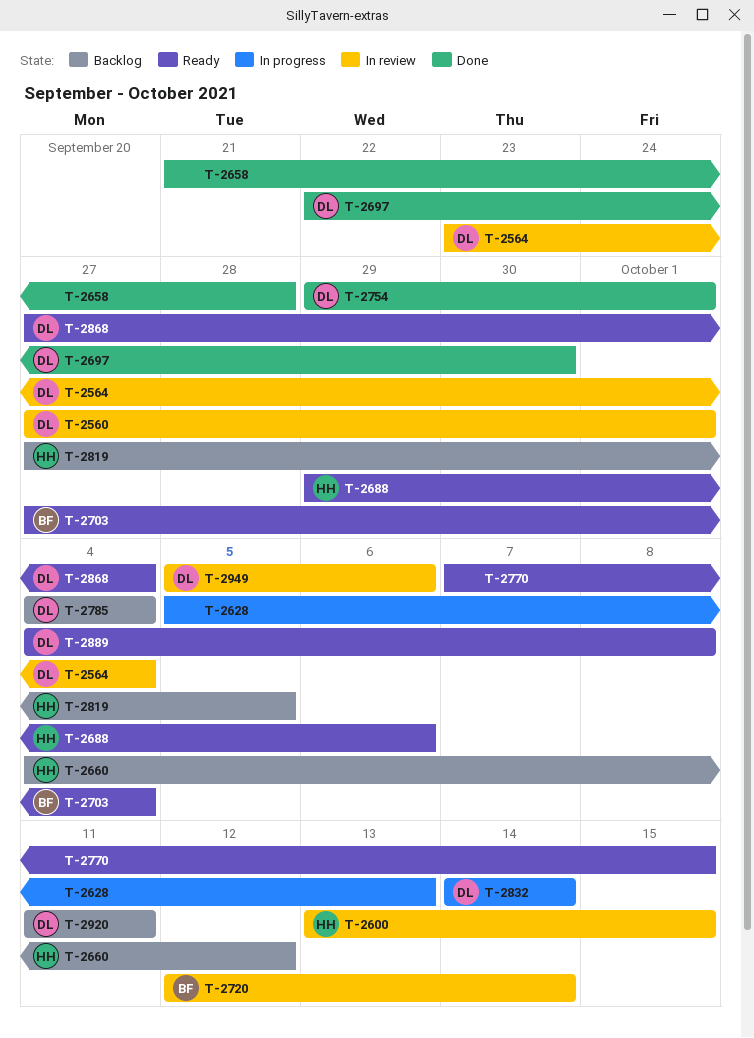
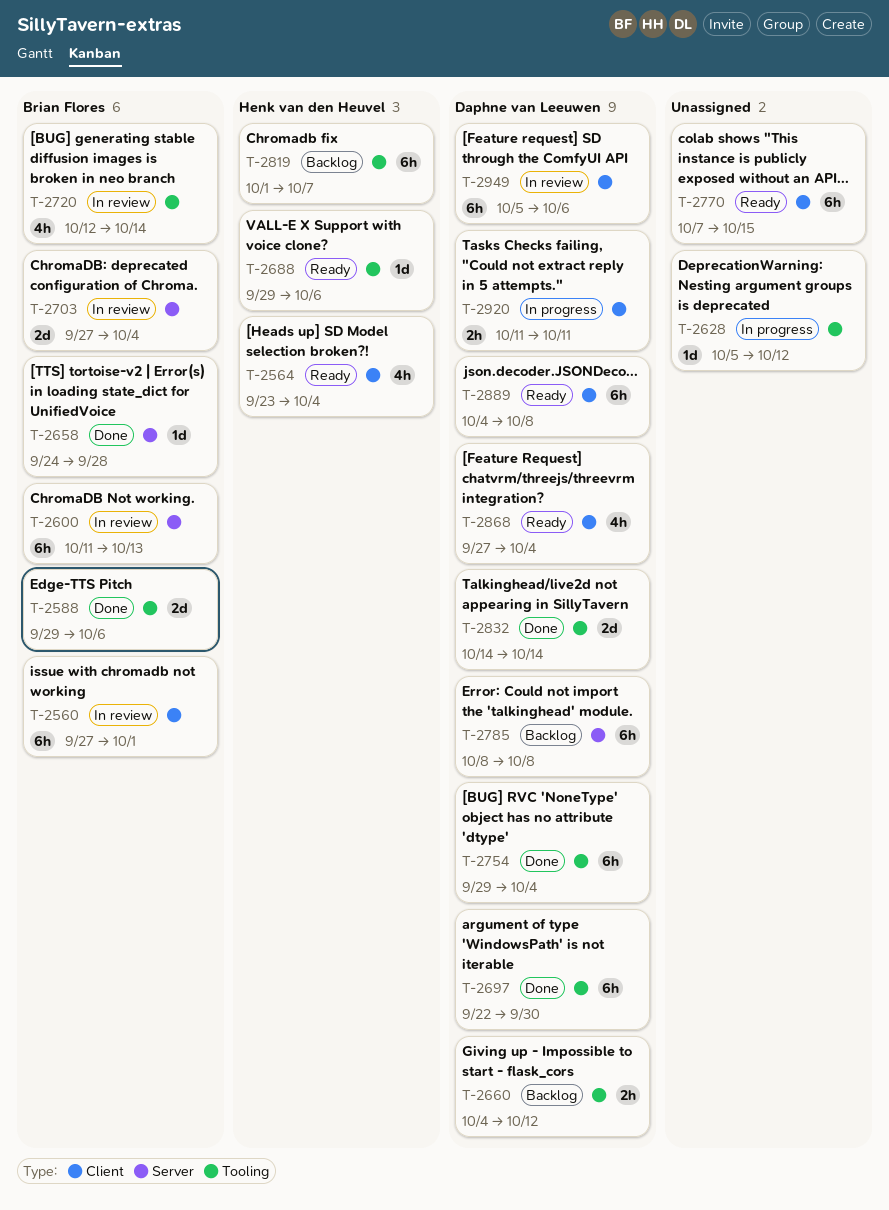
T-2560, owner: Daphne van Leeuwen -> Brian Flores
T-2564, status: In review -> Ready
T-2564, owner: Daphne van Leeuwen -> Henk van den Heuvel
T-2588: none -> present
T-2600, owner: Henk van den Heuvel -> Brian Flores
T-2600, start: Oct 13 -> Oct 11
T-2600, due: Oct 15 -> Oct 13
T-2628, due: Oct 13 -> Oct 12
T-2658, owner: none -> Brian Flores
T-2658, start: Sep 21 -> Sep 24
T-2660, owner: Henk van den Heuvel -> Daphne van Leeuwen
T-2703, status: Ready -> In review
T-2754, due: Oct 1 -> Oct 4
T-2785, start: Oct 4 -> Oct 8
T-2785, due: Oct 4 -> Oct 8
T-2819, start: Sep 27 -> Oct 1
T-2819, due: Oct 5 -> Oct 7
T-2832, status: In progress -> Done
T-2920, status: Backlog -> In progress

